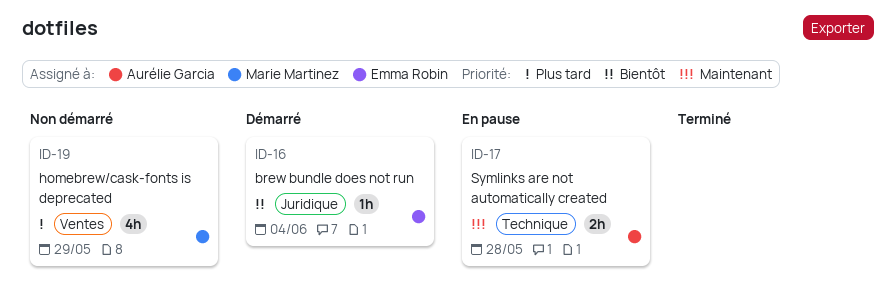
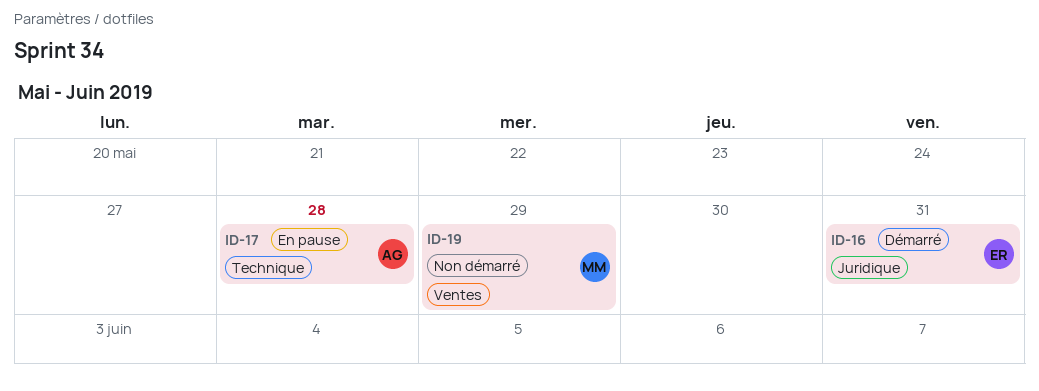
ID-16, due: Jun 4 -> May 31

